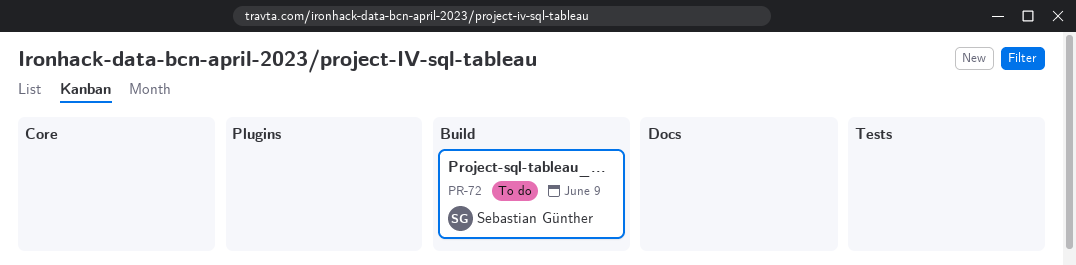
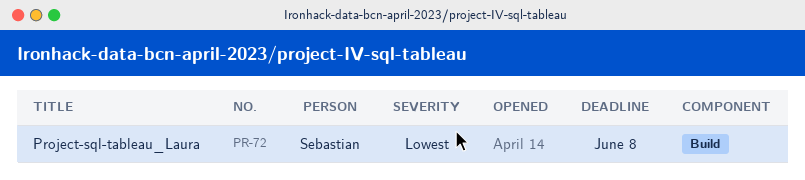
PR-72, due: Jun 9 -> Jun 8

